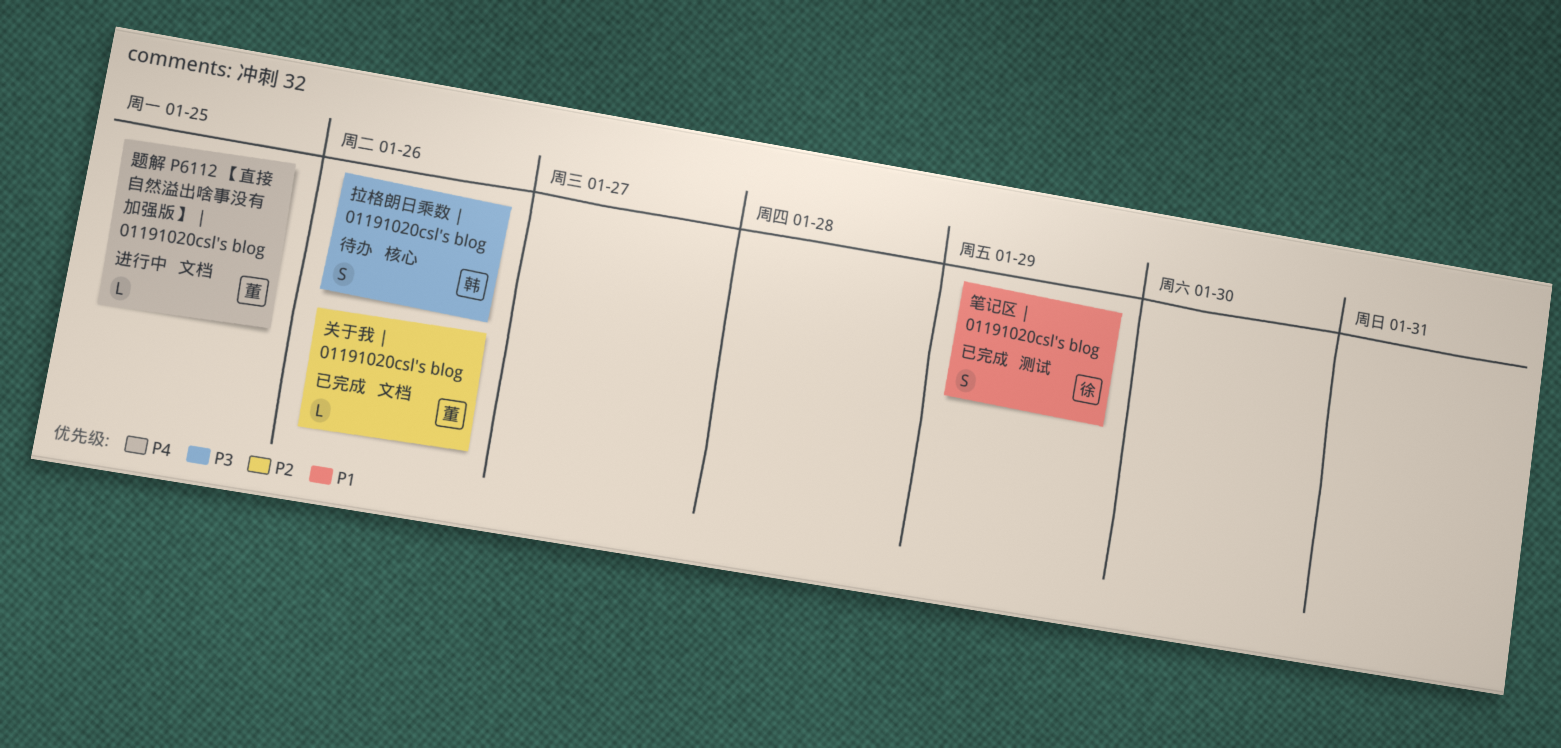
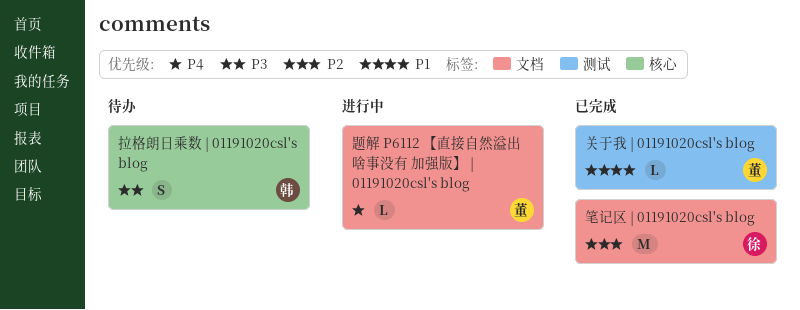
关于我 | 01191020csl's blog, priority: P2 -> P1
关于我 | 01191020csl's blog, label: 文档 -> 测试
笔记区 | 01191020csl's blog, priority: P1 -> P2
笔记区 | 01191020csl's blog, label: 测试 -> 文档
笔记区 | 01191020csl's blog, estimate: S -> M

